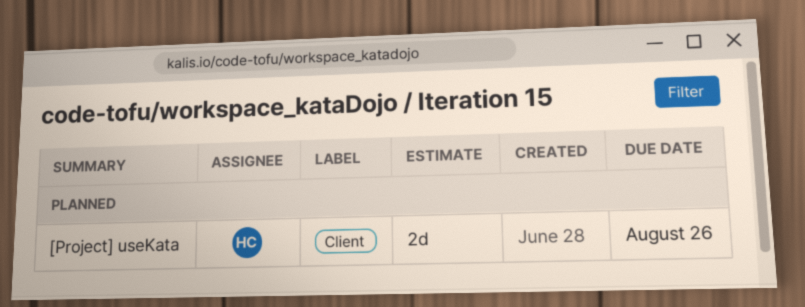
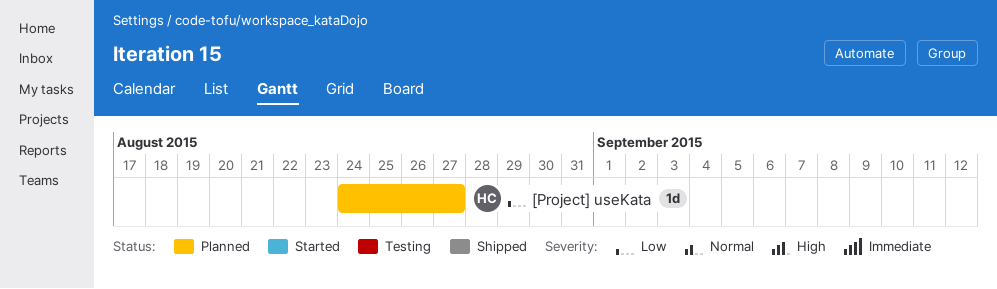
[Project] useKata, estimate: 2d -> 1d
[Project] useKata, due: Aug 26 -> Aug 27

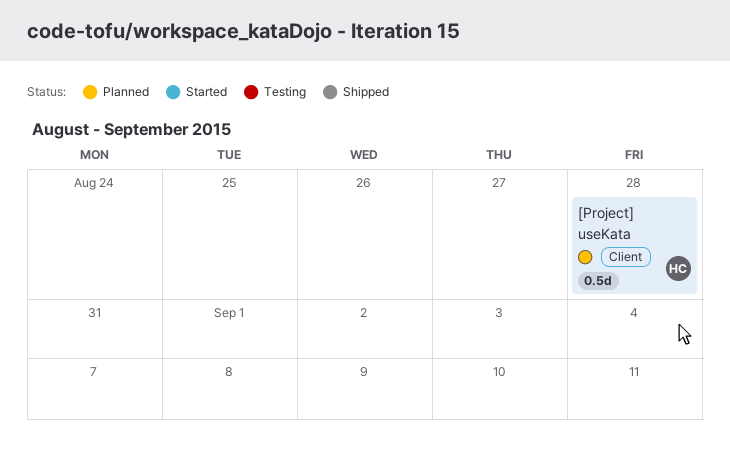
[Project] useKata, estimate: 1d -> 0.5d
[Project] useKata, due: Aug 27 -> Aug 28

